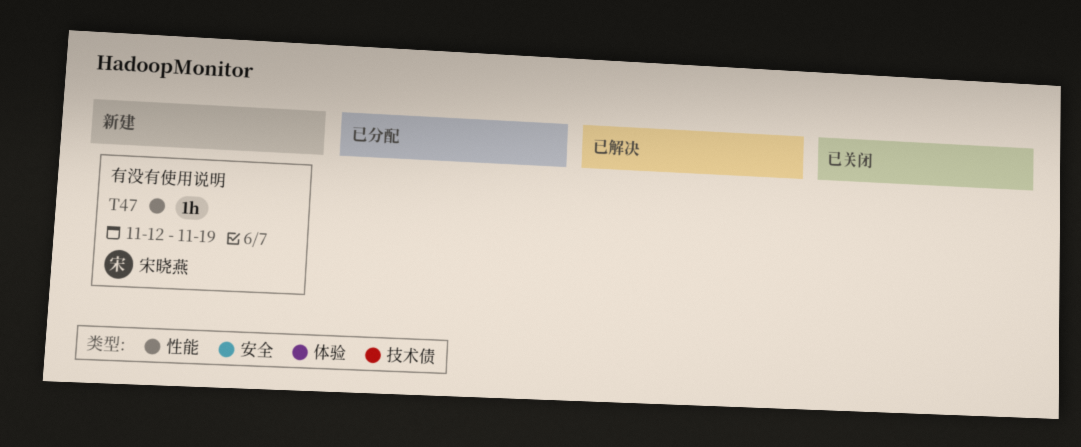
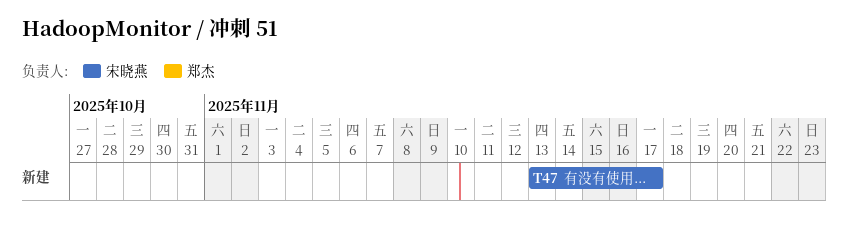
T47, start: Nov 12 -> Nov 13
T47, due: Nov 19 -> Nov 17

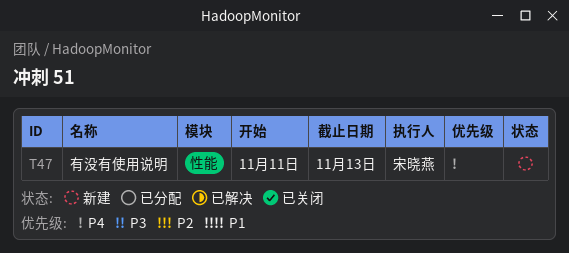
T47, start: Nov 13 -> Nov 11
T47, due: Nov 17 -> Nov 13

